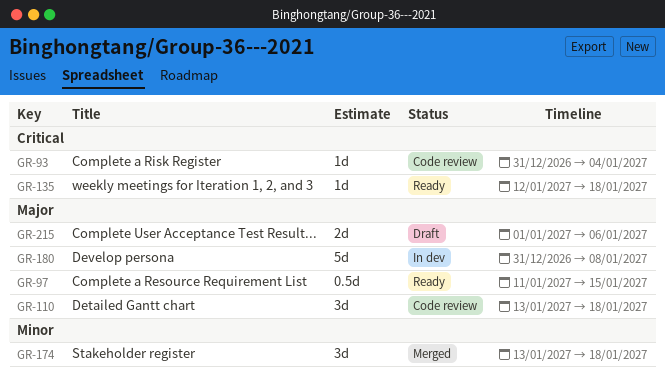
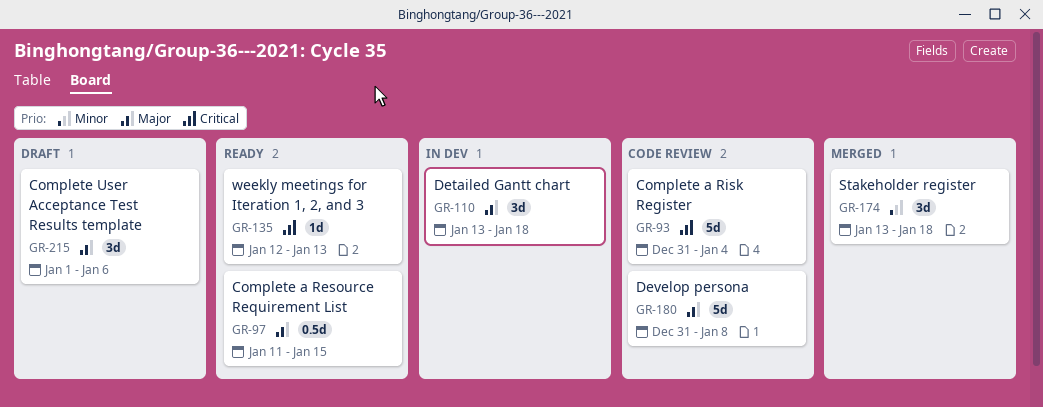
GR-93, estimate: 1d -> 5d
GR-110, status: Code review -> In dev
GR-135, due: Jan 18 -> Jan 13
GR-180, status: In dev -> Code review
GR-215, estimate: 2d -> 3d

